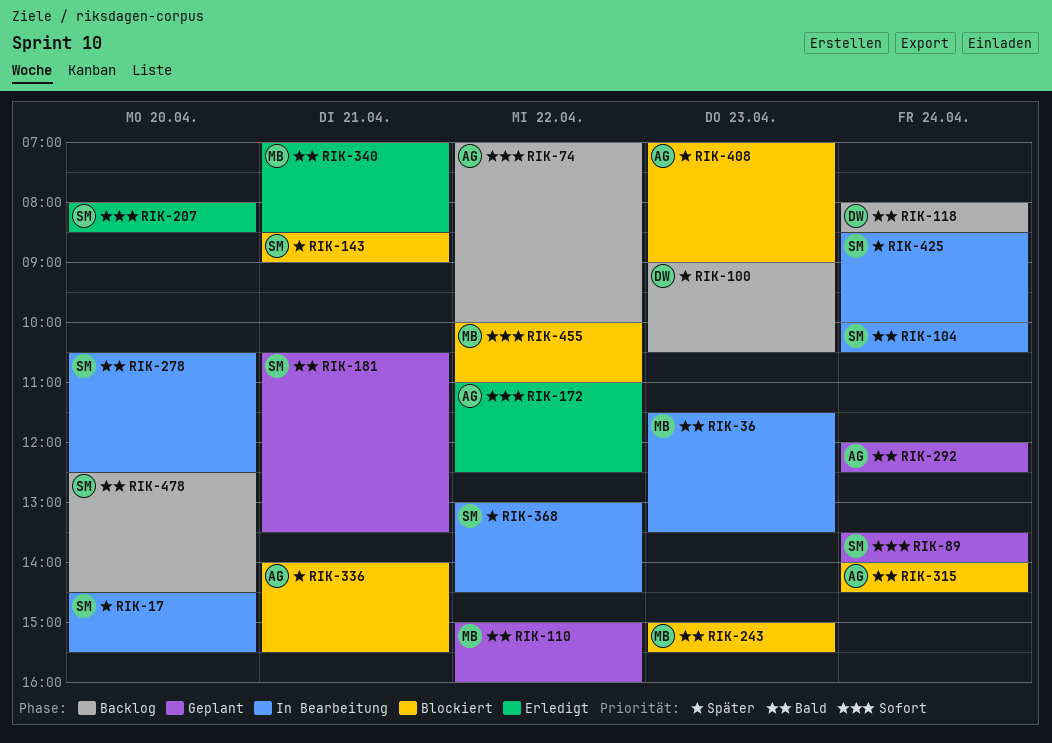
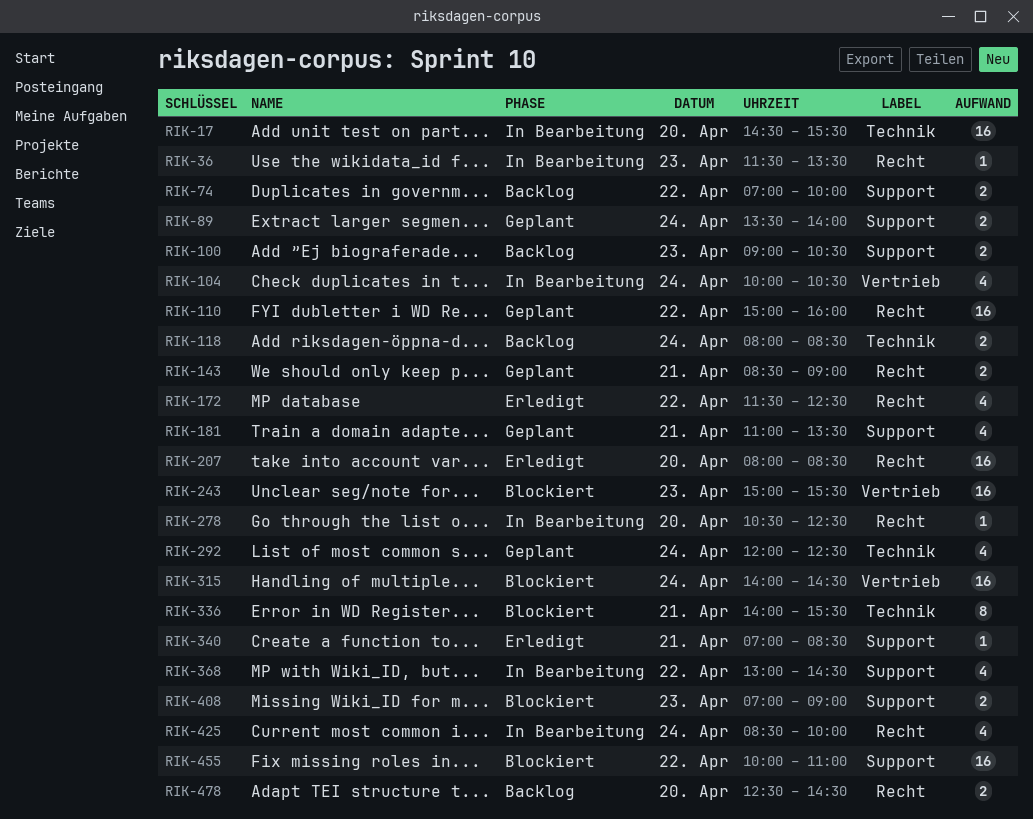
RIK-143, status: Blockiert -> Geplant
RIK-172, begins: 11:00 -> 11:30
RIK-181, begins: 10:30 -> 11:00

